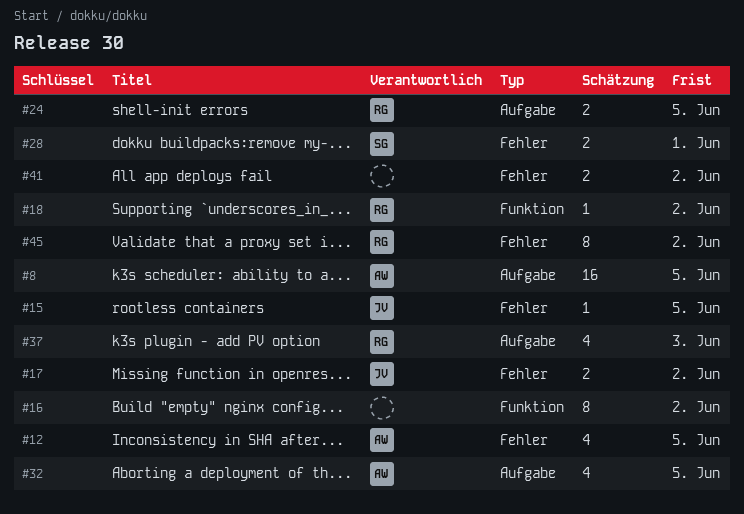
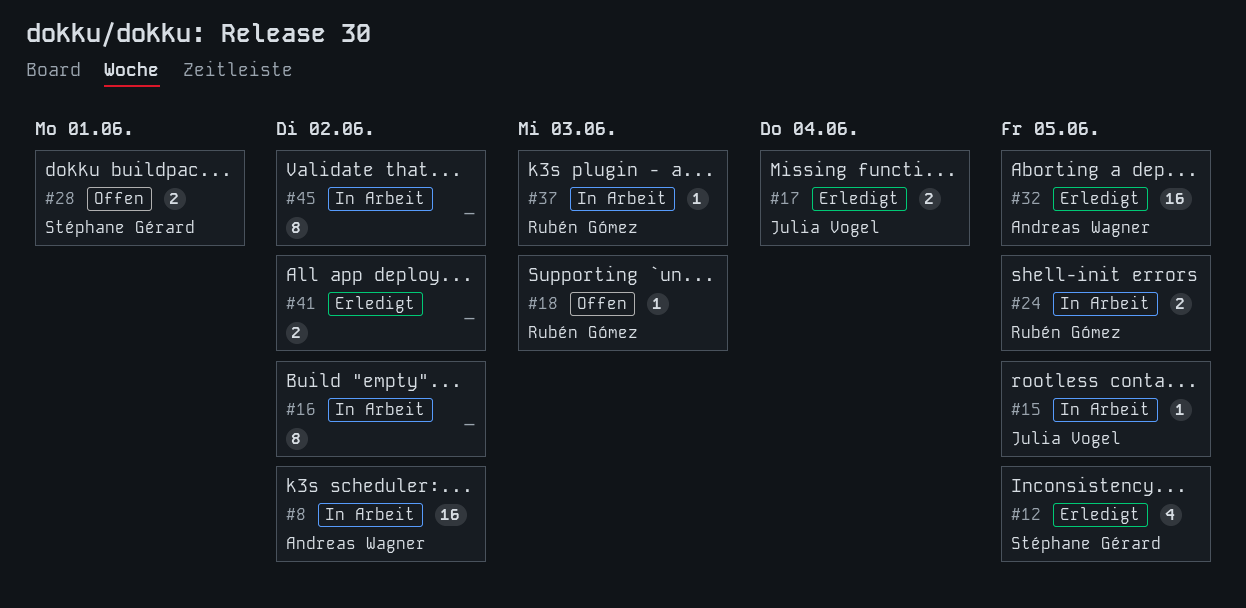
#8, due: Jun 5 -> Jun 2
#12, owner: Andreas Wagner -> Stéphane Gérard
#17, due: Jun 2 -> Jun 4
#18, due: Jun 2 -> Jun 3
#32, estimate: 4 -> 16
#37, estimate: 4 -> 1
#45, owner: Rubén Gómez -> none

